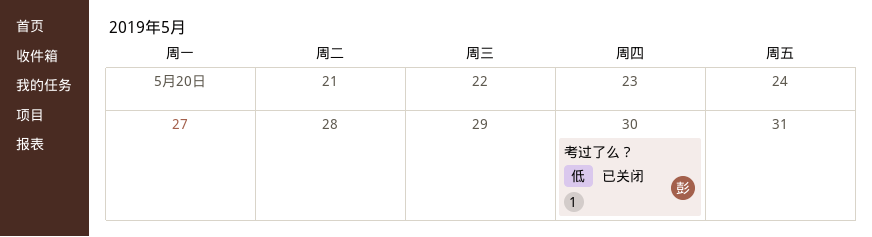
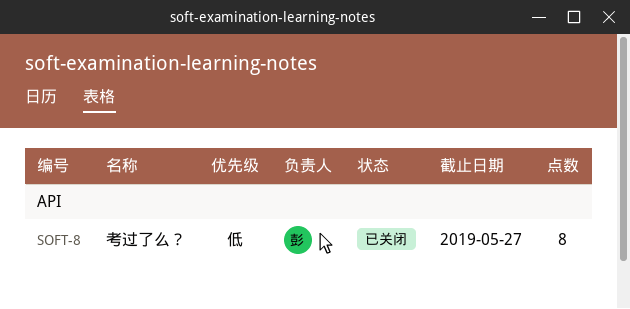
考过了么？, estimate: 1 -> 8
考过了么？, due: May 30 -> May 27

